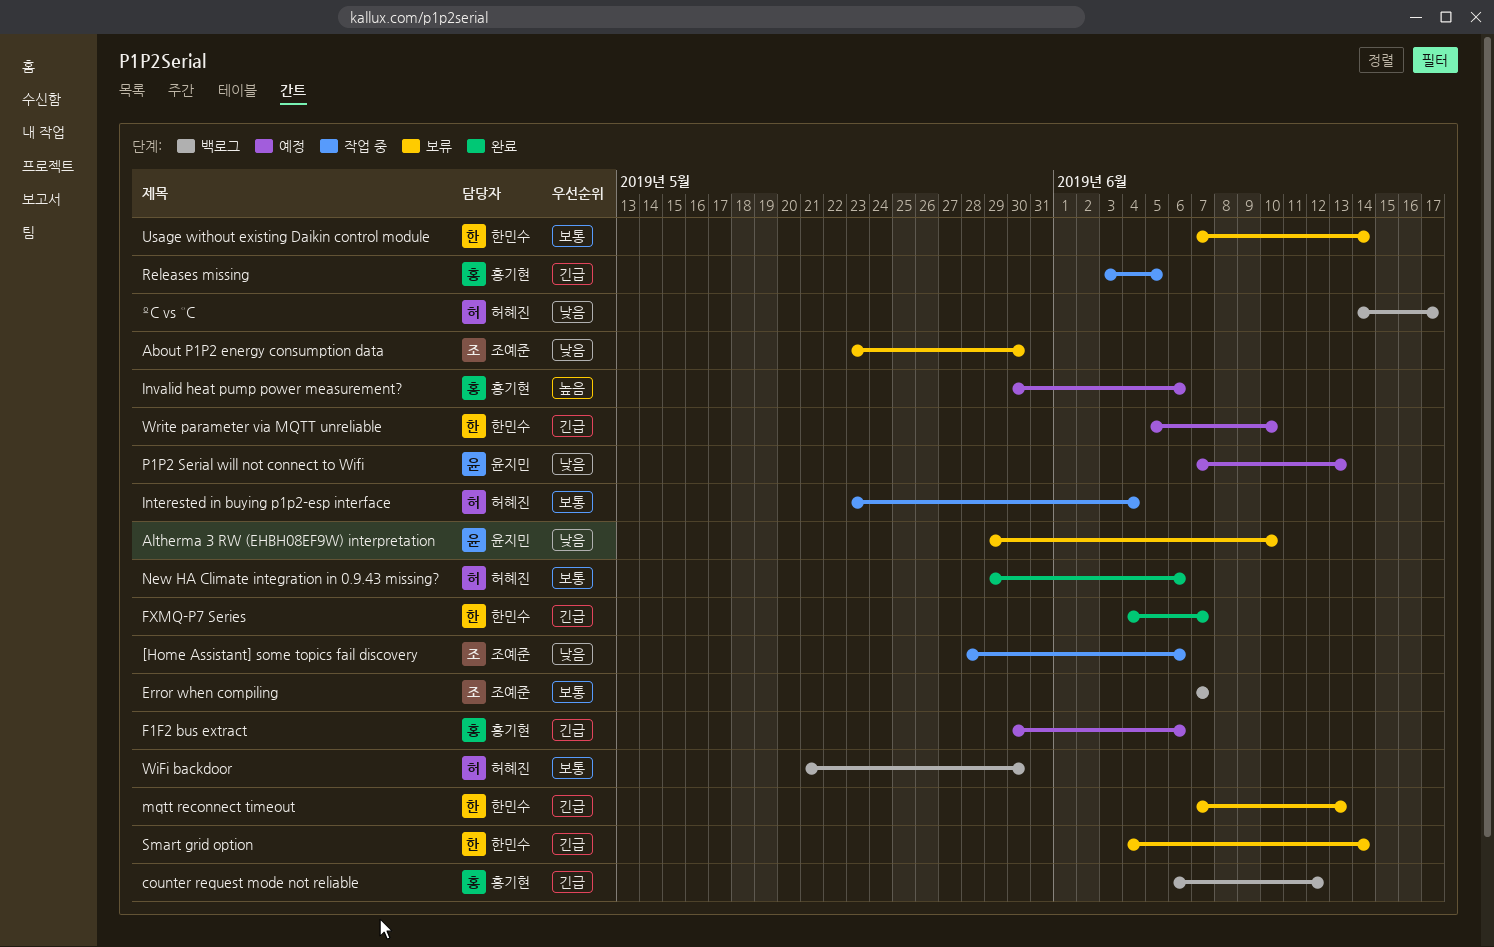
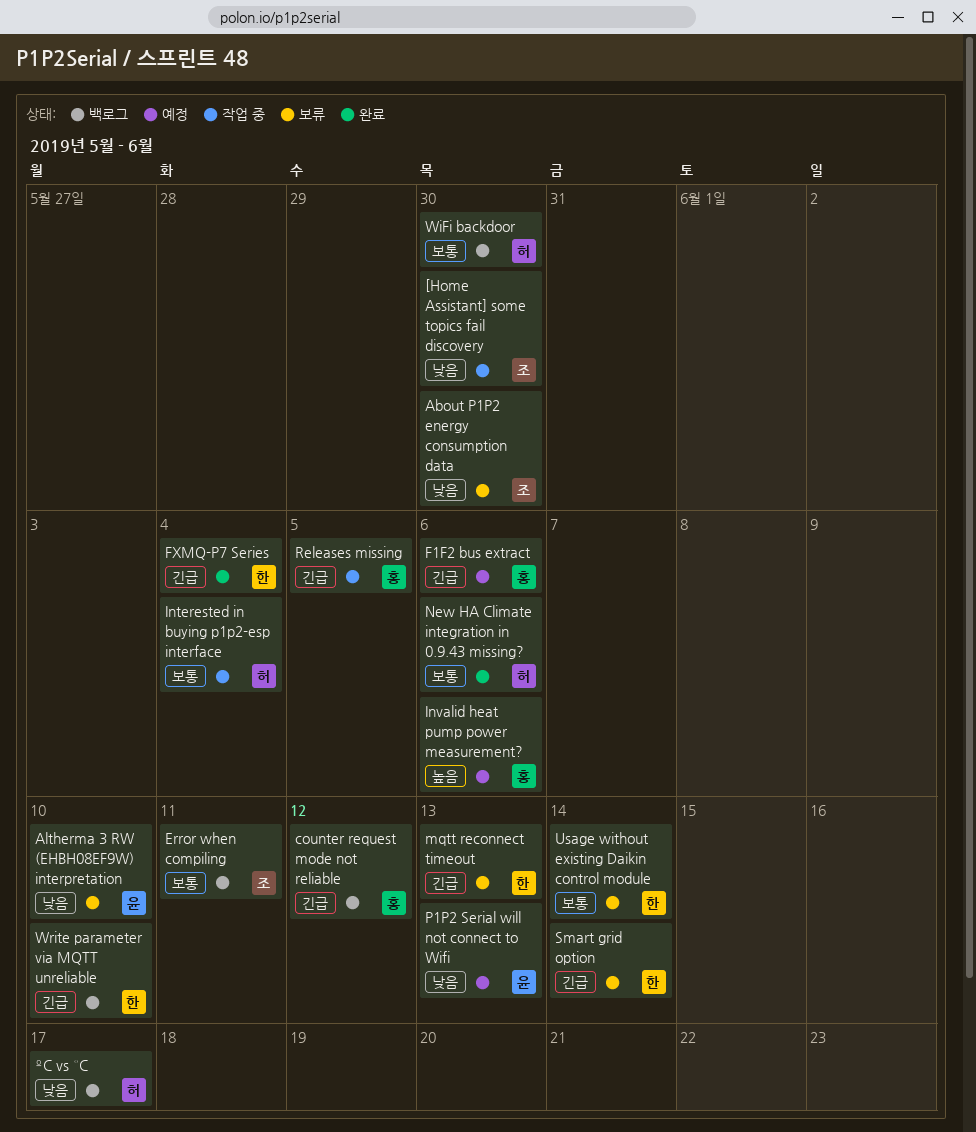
[Home Assistant] some topics fail discovery, due: Jun 6 -> May 30
Error when compiling, due: Jun 7 -> Jun 11
FXMQ-P7 Series, due: Jun 7 -> Jun 4
Write parameter via MQTT unreliable, status: 예정 -> 백로그

